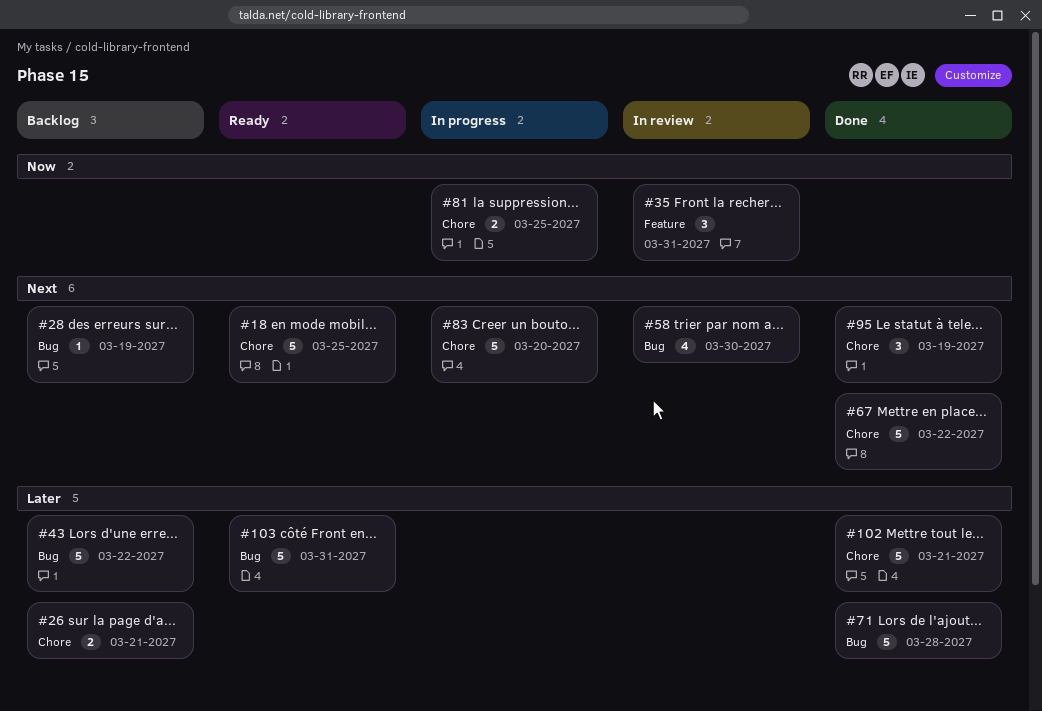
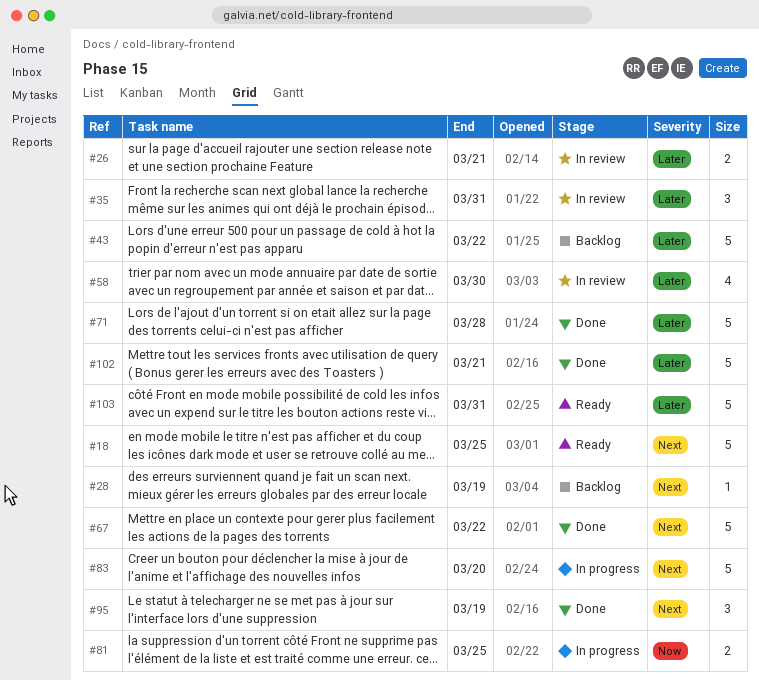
#26, status: Backlog -> In review
#35, priority: Now -> Later
#58, priority: Next -> Later

